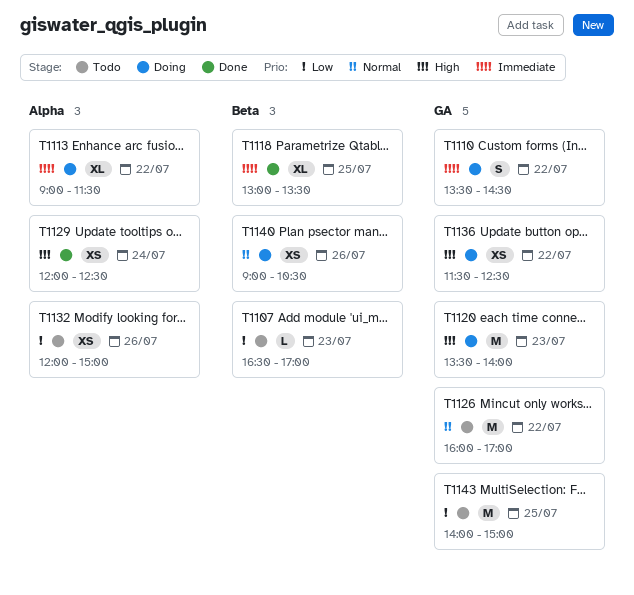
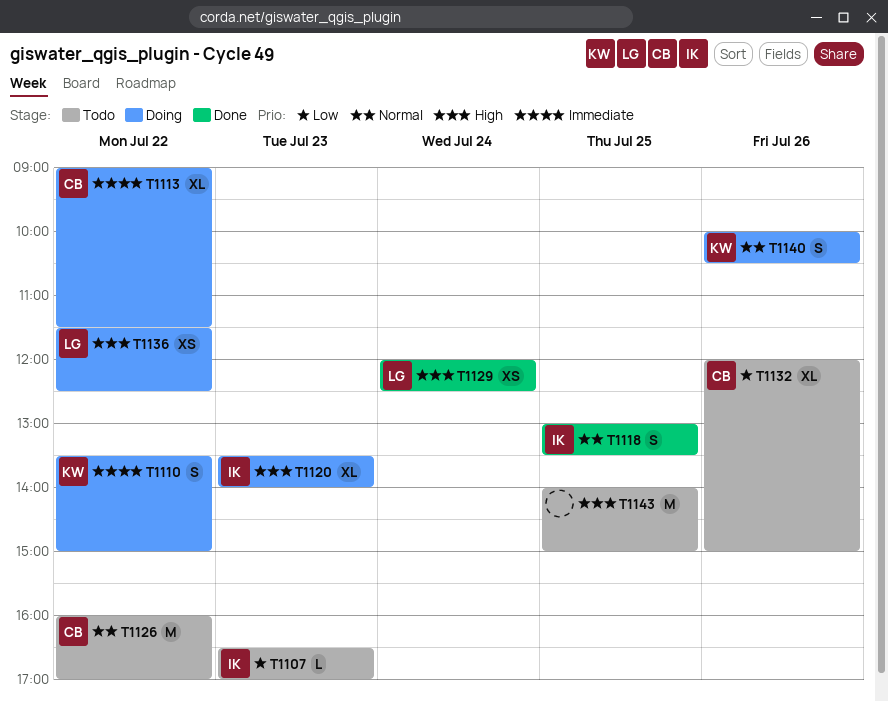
T1110, ends: 14:30 -> 15:00
T1118, priority: Immediate -> Normal
T1118, estimate: XL -> S
T1120, estimate: M -> XL
T1132, estimate: XS -> XL
T1140, estimate: XS -> S
T1140, begins: 09:00 -> 10:00
T1143, priority: Low -> High

